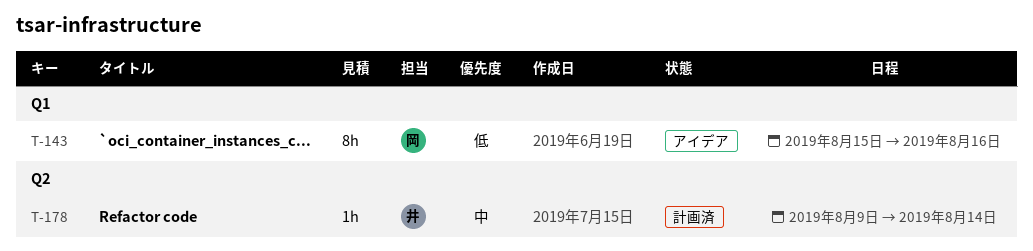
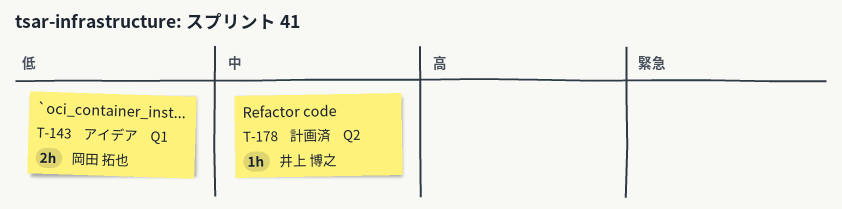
T-143, estimate: 8h -> 2h

